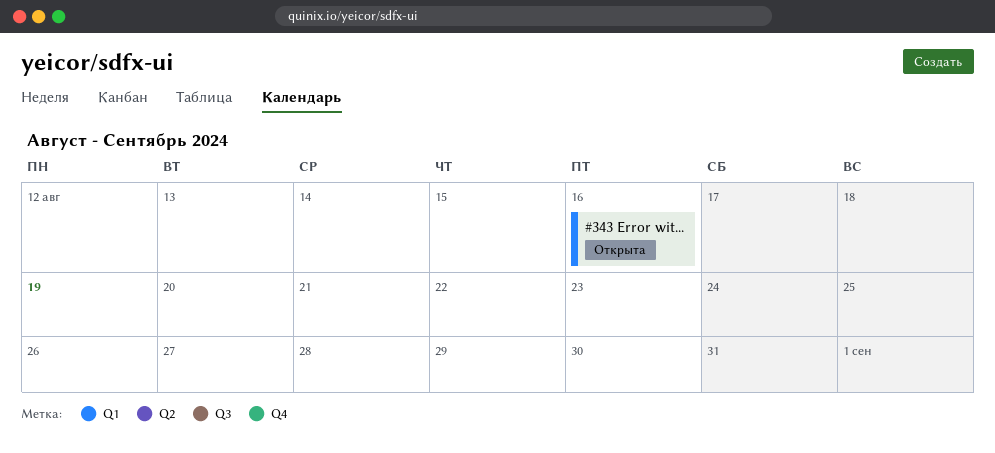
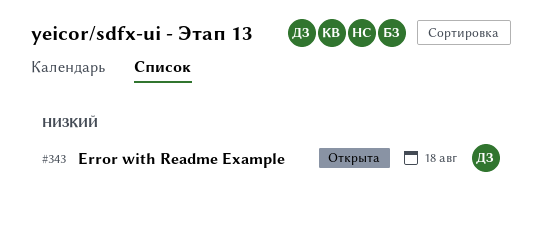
#343, due: Aug 16 -> Aug 18

